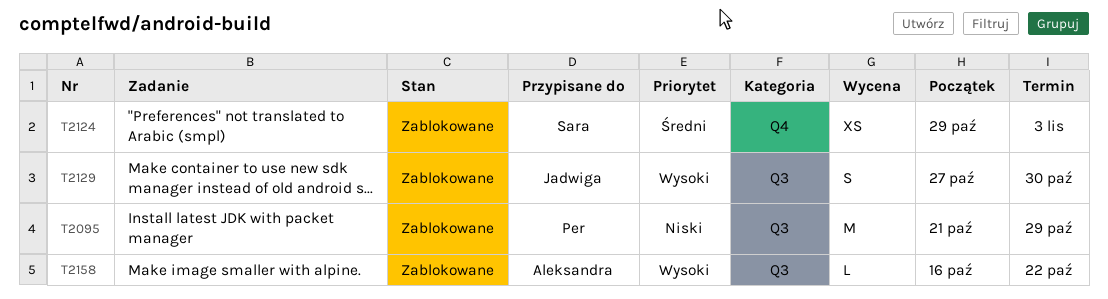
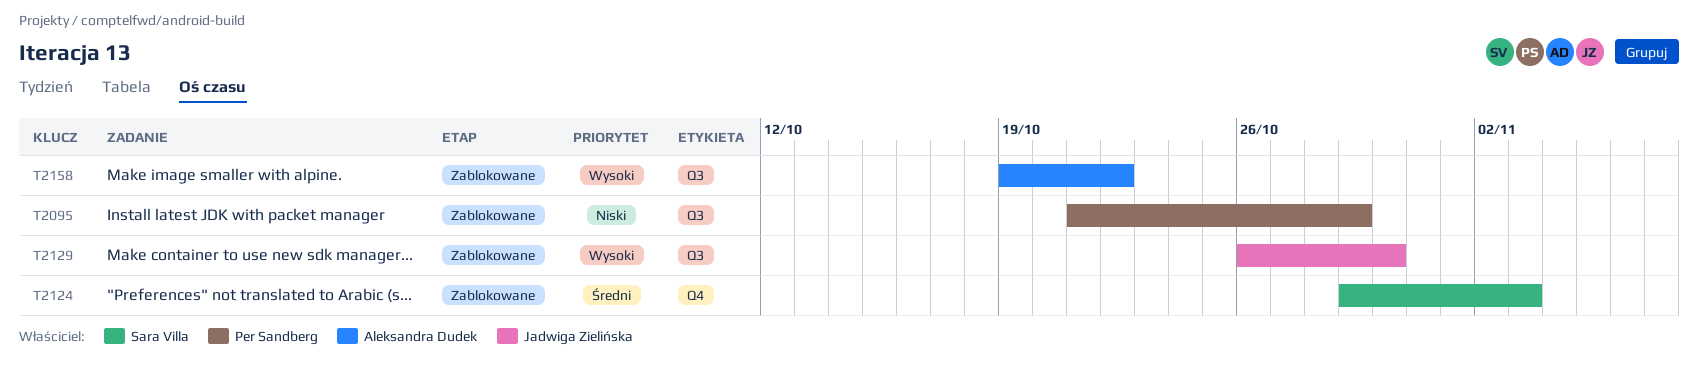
T2129, start: Oct 27 -> Oct 26
T2158, start: Oct 16 -> Oct 19

